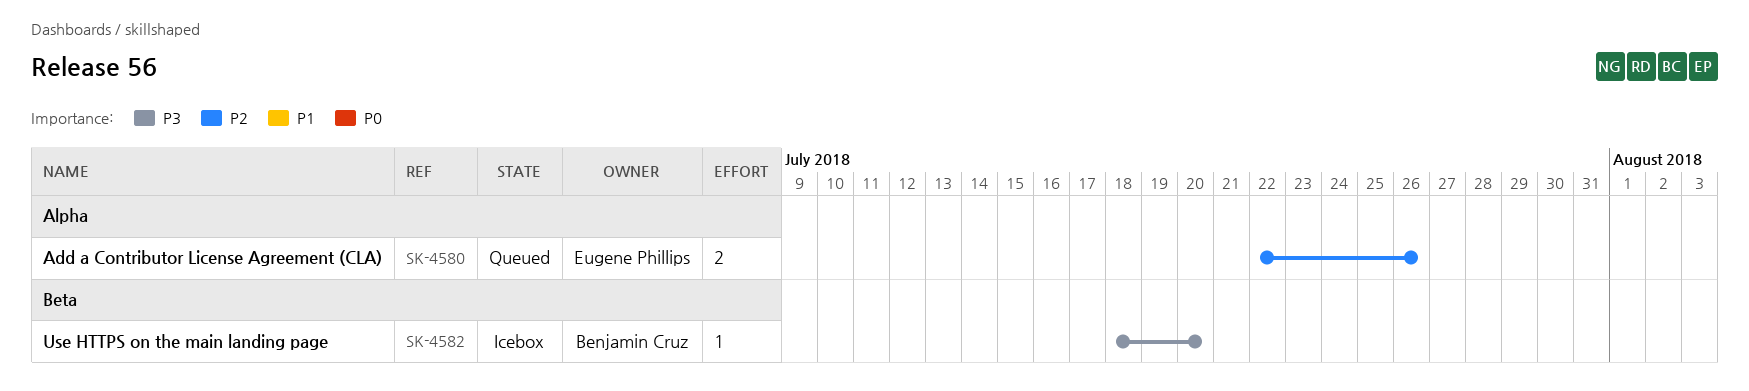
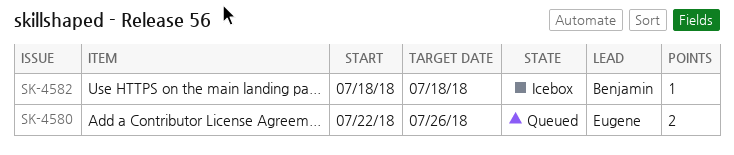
SK-4582, due: Jul 20 -> Jul 18

